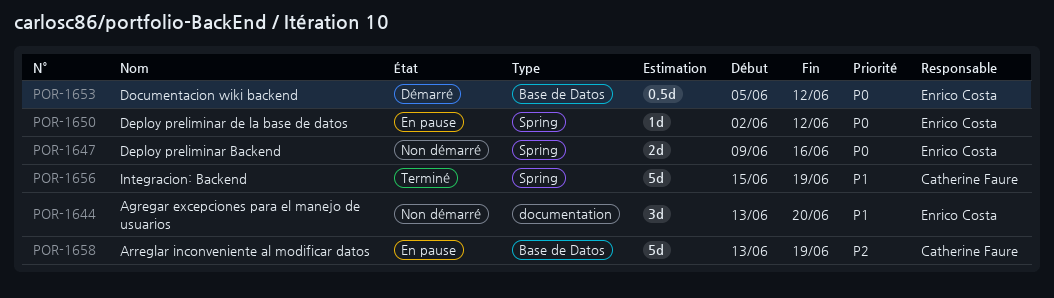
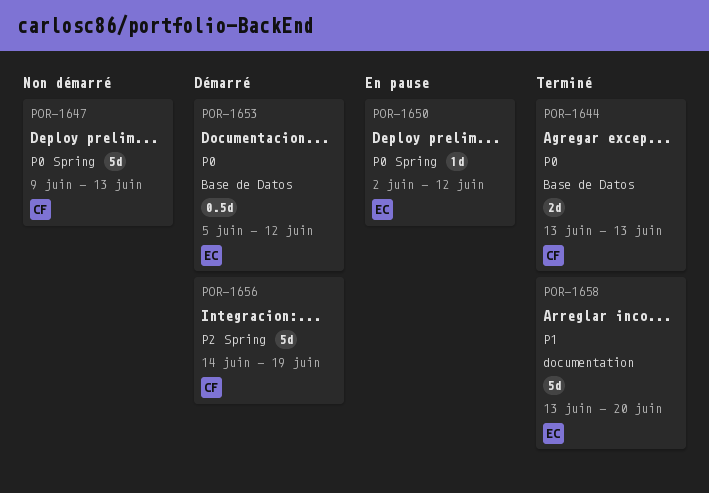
POR-1644, status: Non démarré -> Terminé
POR-1644, owner: Enrico Costa -> Catherine Faure
POR-1644, priority: P1 -> P0
POR-1644, label: documentation -> Base de Datos
POR-1644, estimate: 3d -> 2d
POR-1644, due: Jun 20 -> Jun 13
POR-1647, owner: Enrico Costa -> Catherine Faure
POR-1647, estimate: 2d -> 5d
POR-1647, due: Jun 16 -> Jun 13
POR-1656, status: Terminé -> Démarré
POR-1656, priority: P1 -> P2
POR-1656, start: Jun 15 -> Jun 14
POR-1658, status: En pause -> Terminé
POR-1658, owner: Catherine Faure -> Enrico Costa
POR-1658, priority: P2 -> P1
POR-1658, label: Base de Datos -> documentation
POR-1658, due: Jun 19 -> Jun 20

